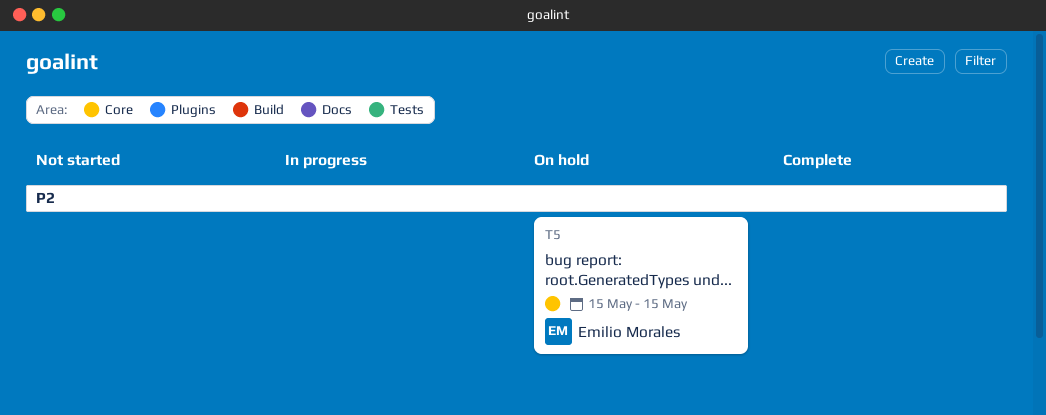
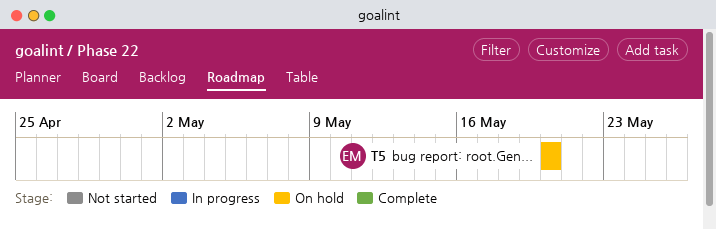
T5, start: May 15 -> May 20
T5, due: May 15 -> May 20

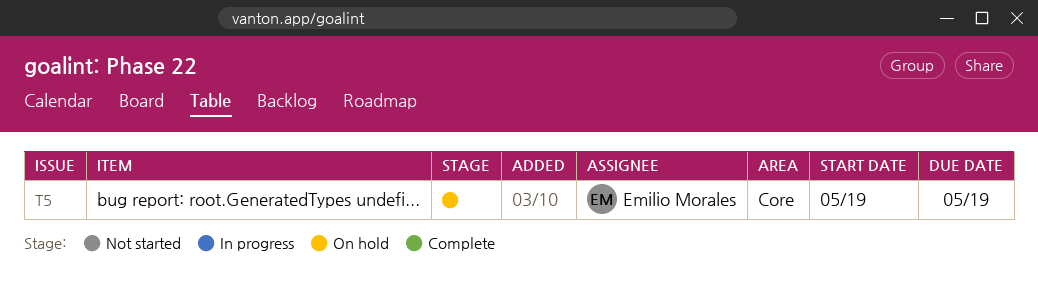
T5, start: May 20 -> May 19
T5, due: May 20 -> May 19

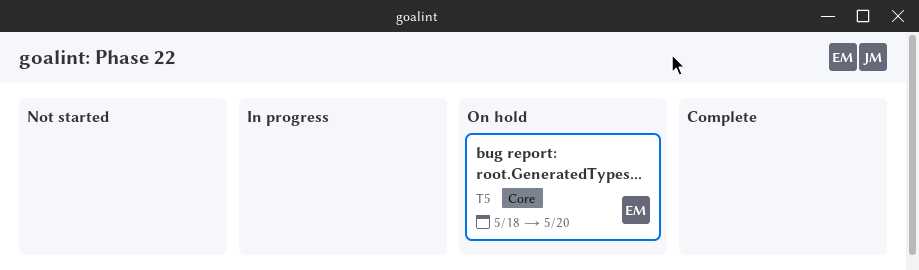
T5, start: May 19 -> May 18
T5, due: May 19 -> May 20

